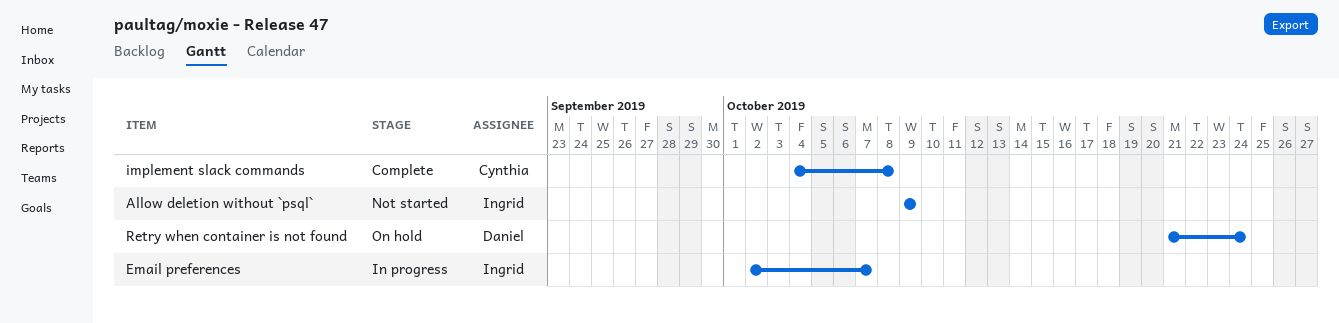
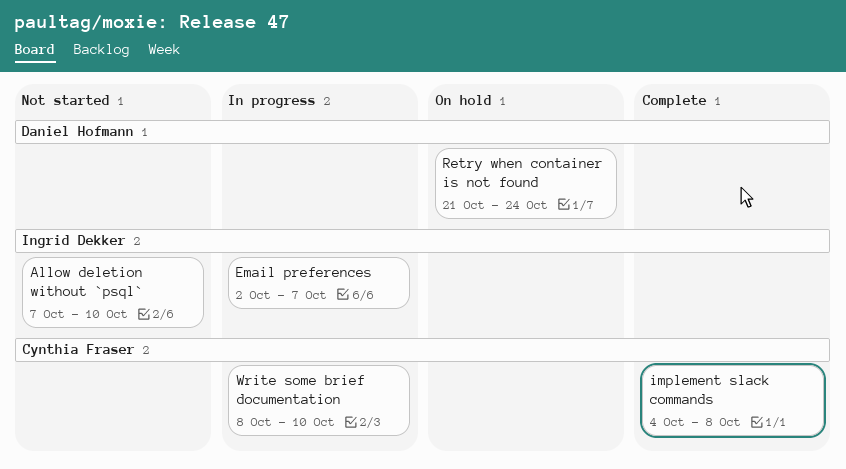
Allow deletion without `psql`, start: Oct 9 -> Oct 7
Allow deletion without `psql`, due: Oct 9 -> Oct 10
Write some brief documentation: none -> present

